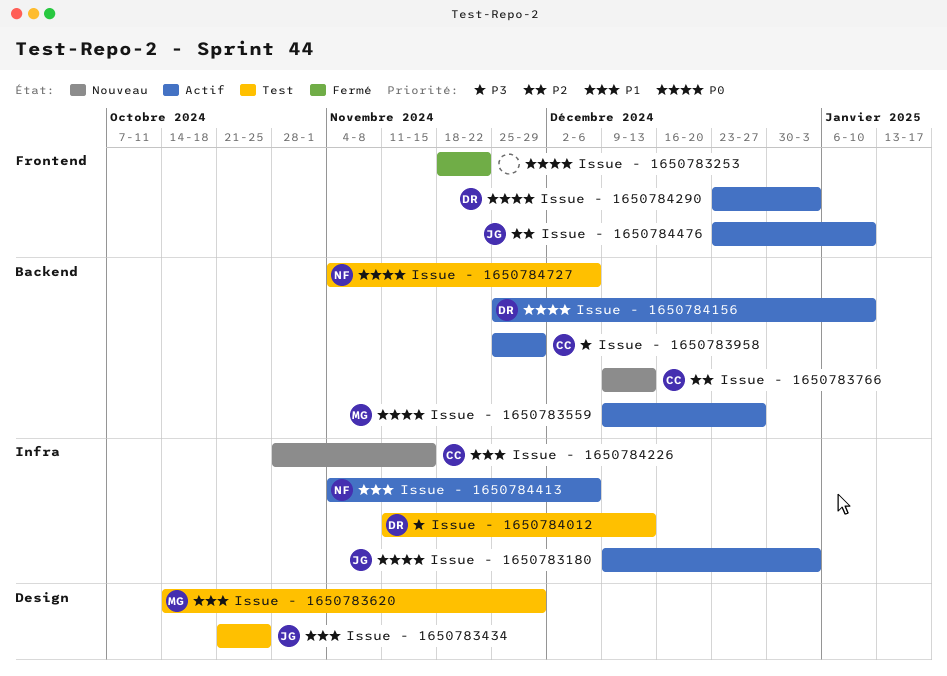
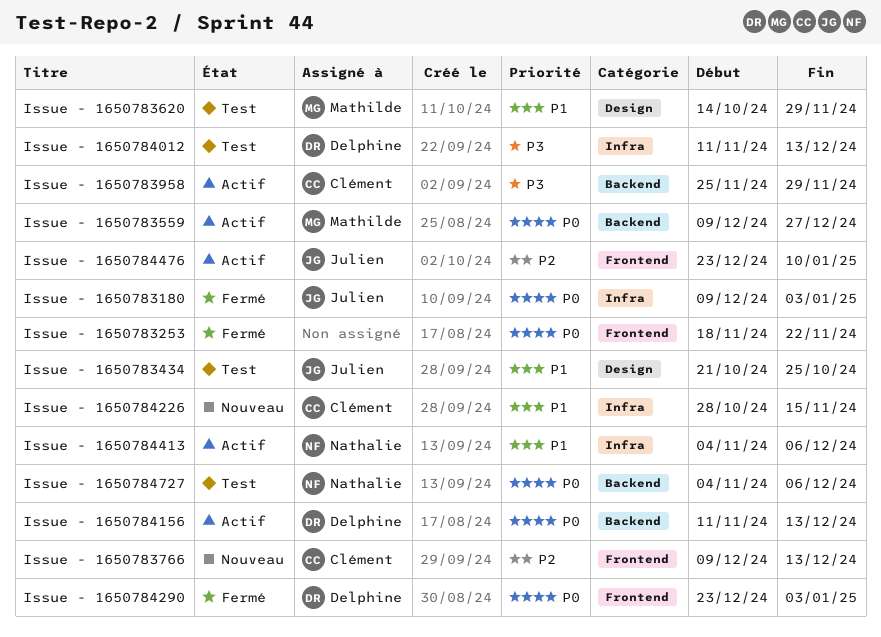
Issue - 1650783180, status: Actif -> Fermé
Issue - 1650783766, label: Backend -> Frontend
Issue - 1650784156, start: Nov 25 -> Nov 11
Issue - 1650784156, due: Jan 10 -> Dec 13
Issue - 1650784290, status: Actif -> Fermé

